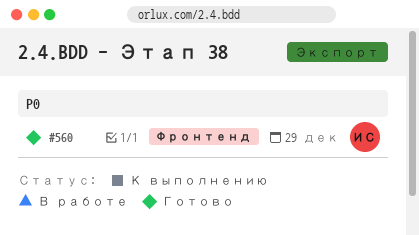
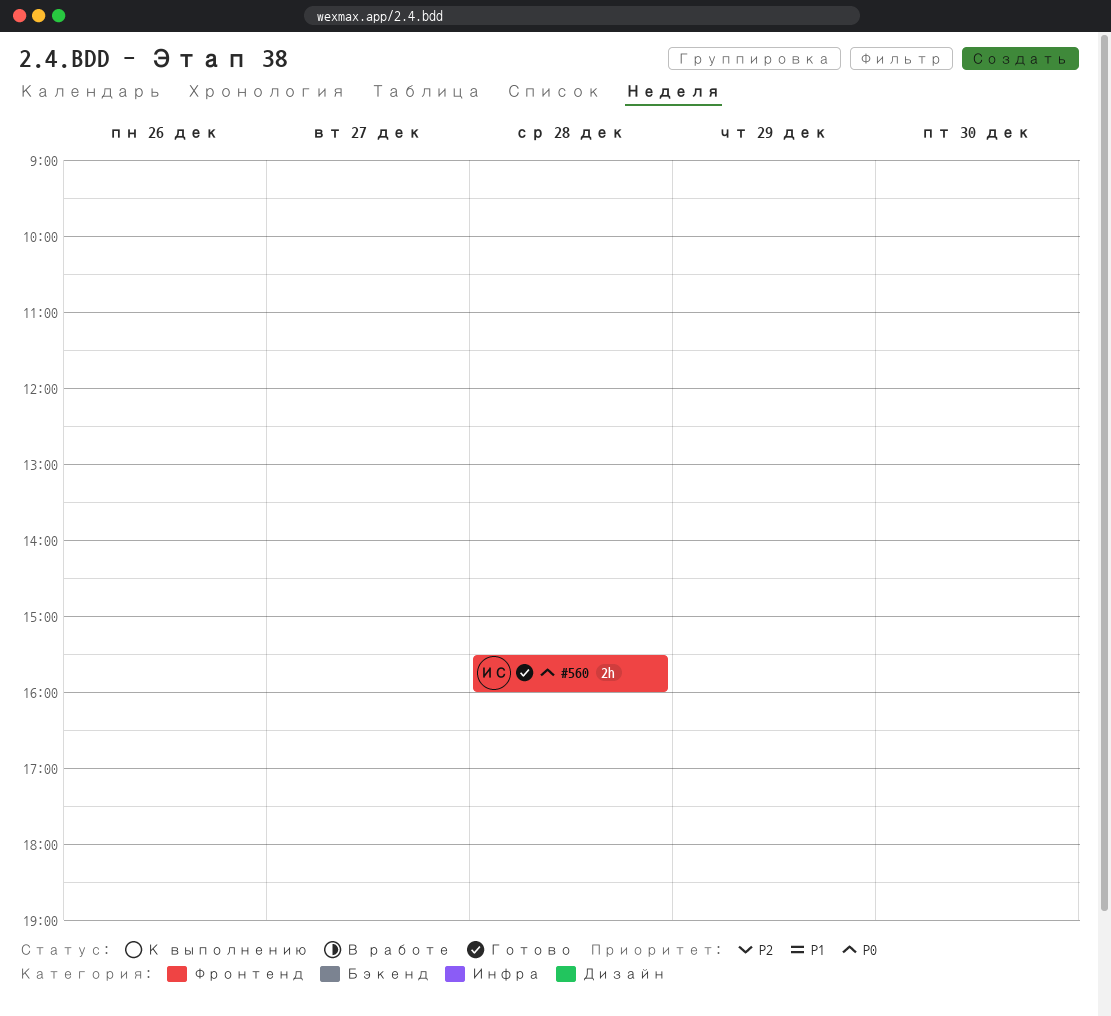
#560, day: Dec 29 -> Dec 28

